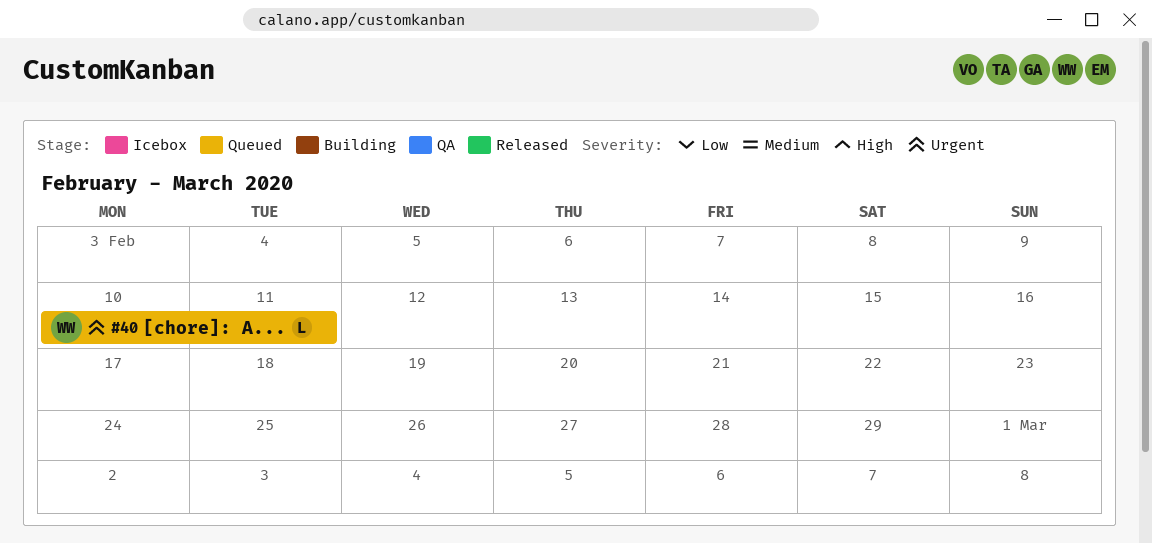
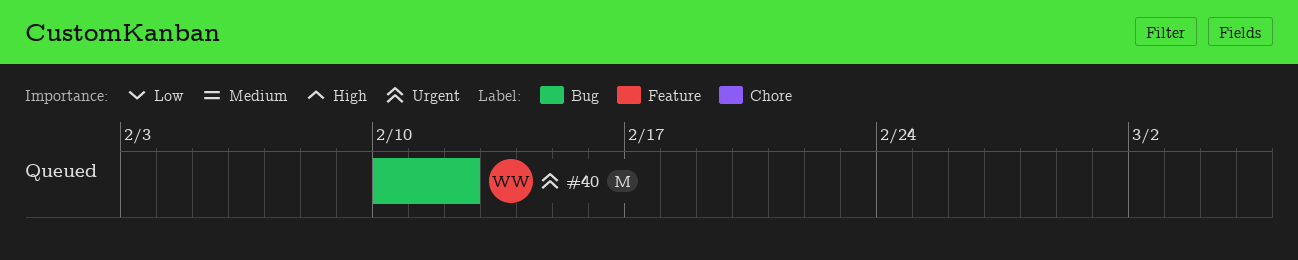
#40, estimate: L -> M
#40, due: Feb 11 -> Feb 12

